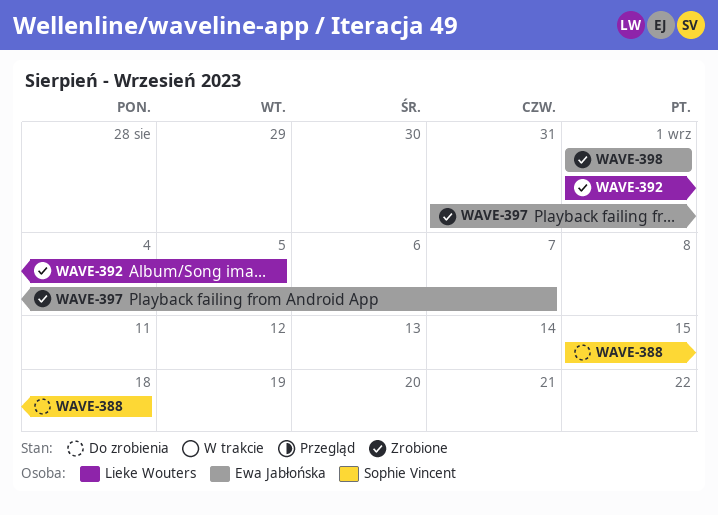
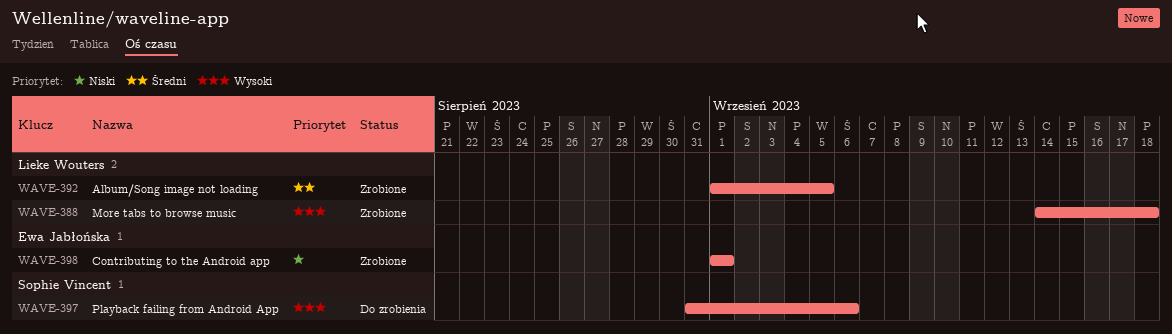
WAVE-388, status: Do zrobienia -> Zrobione
WAVE-388, owner: Sophie Vincent -> Lieke Wouters
WAVE-388, start: Sep 15 -> Sep 14
WAVE-397, status: Zrobione -> Do zrobienia
WAVE-397, owner: Ewa Jabłońska -> Sophie Vincent
WAVE-397, due: Sep 7 -> Sep 6

